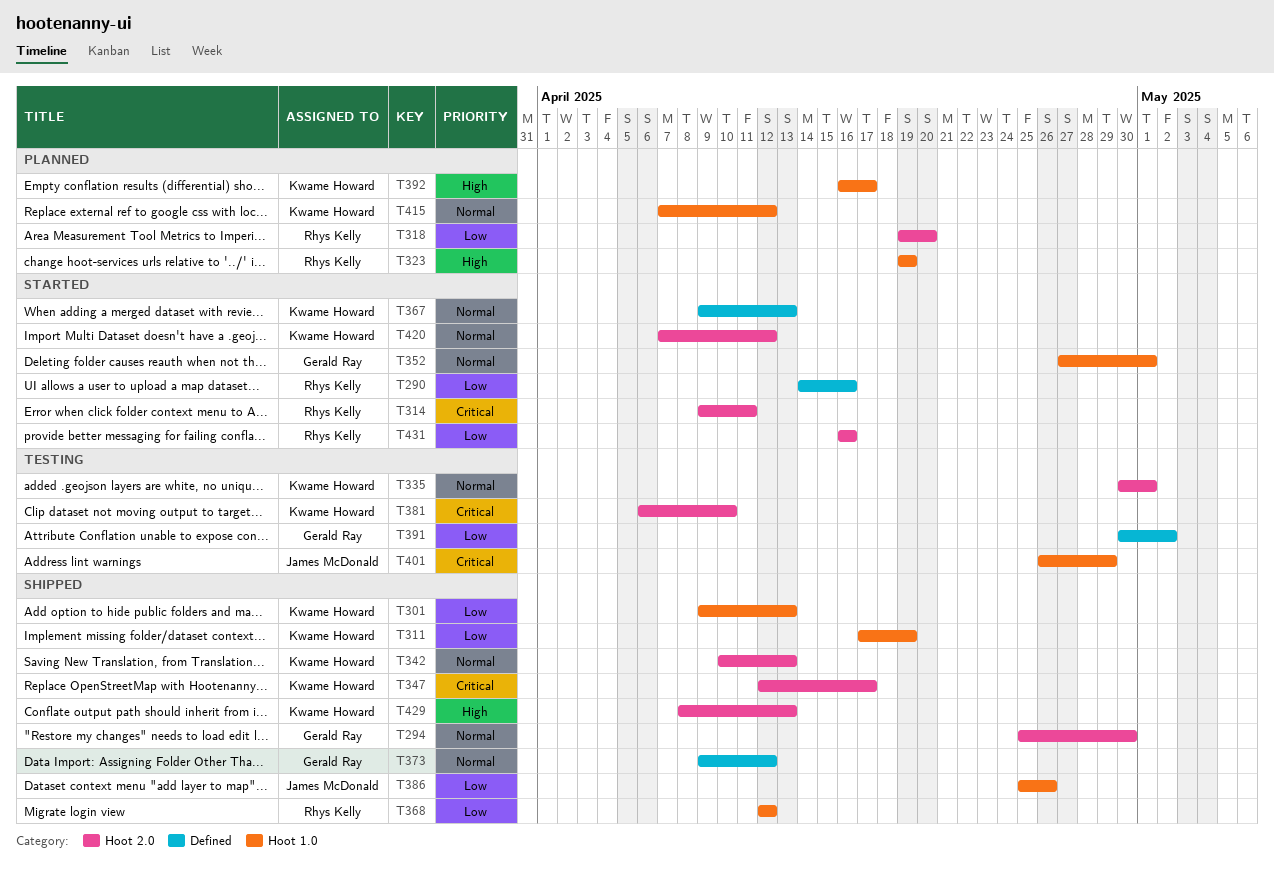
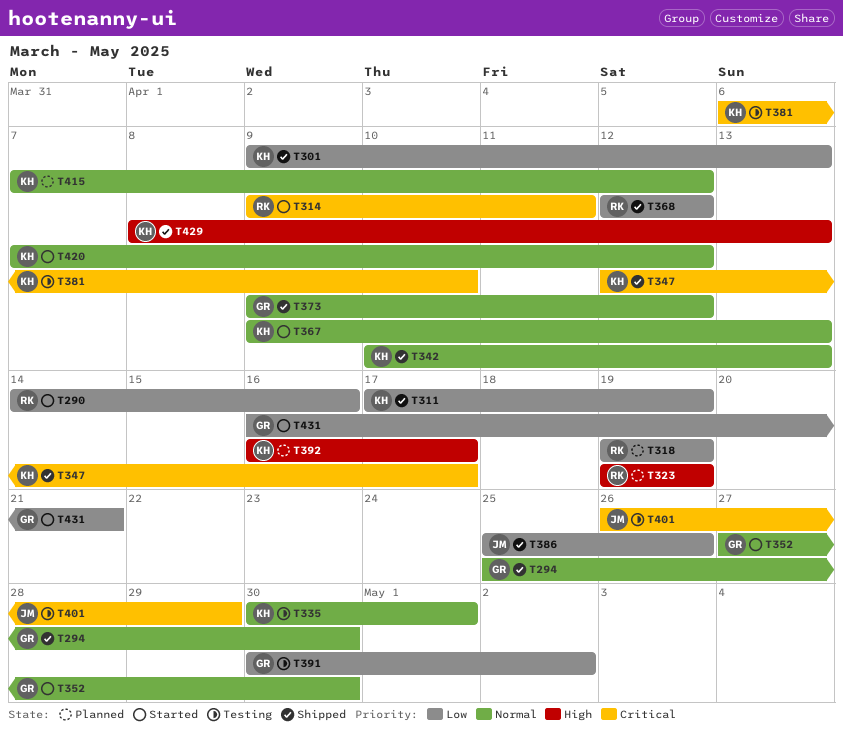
T318, due: Apr 20 -> Apr 19
T352, due: May 1 -> Apr 30
T431, owner: Rhys Kelly -> Gerald Ray
T431, due: Apr 16 -> Apr 21

